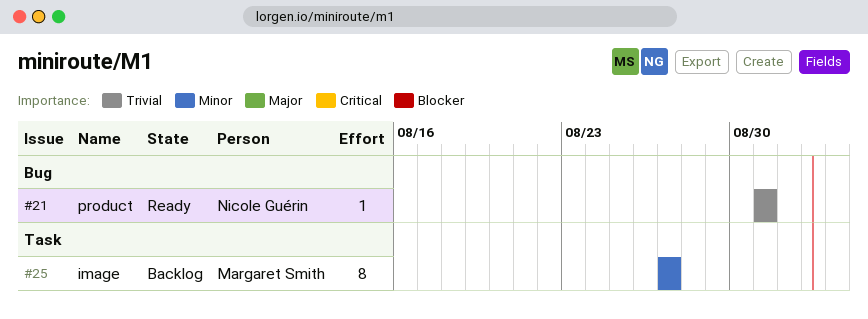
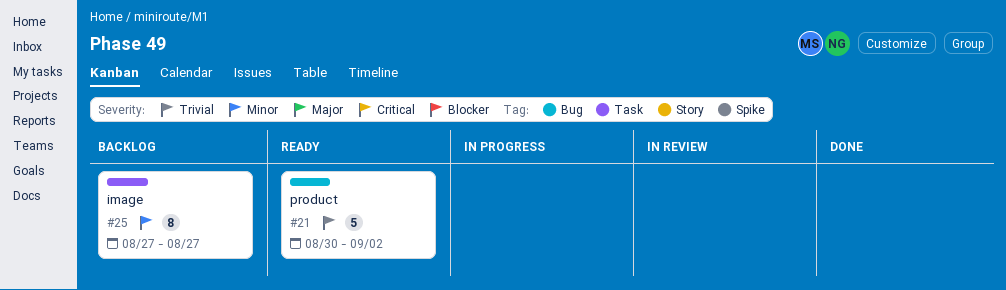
#21, estimate: 1 -> 5
#21, start: Aug 31 -> Aug 30
#21, due: Aug 31 -> Sep 2

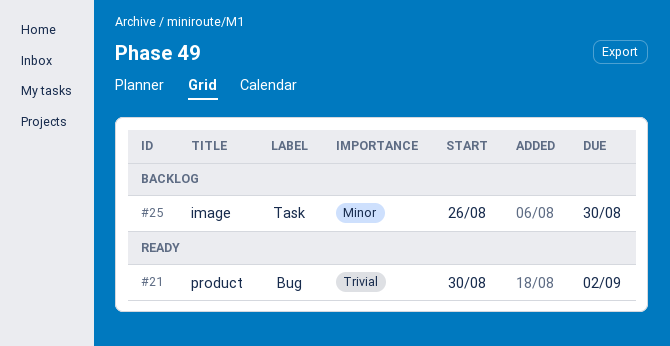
#25, start: Aug 27 -> Aug 26
#25, due: Aug 27 -> Aug 30

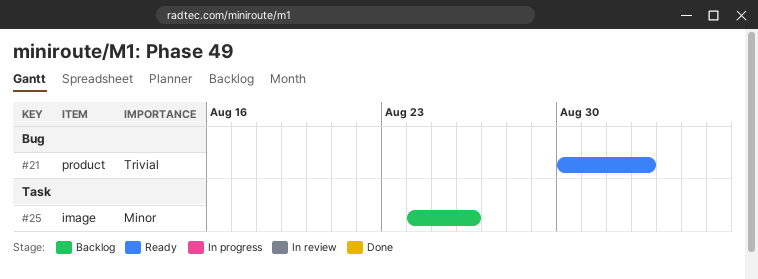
#25, start: Aug 26 -> Aug 24
#25, due: Aug 30 -> Aug 26

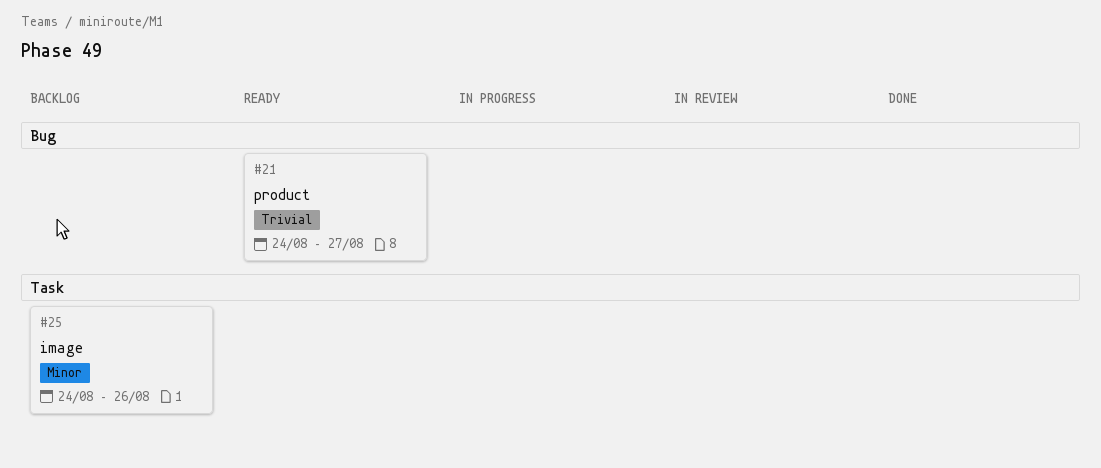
#21, start: Aug 30 -> Aug 24
#21, due: Sep 2 -> Aug 27

